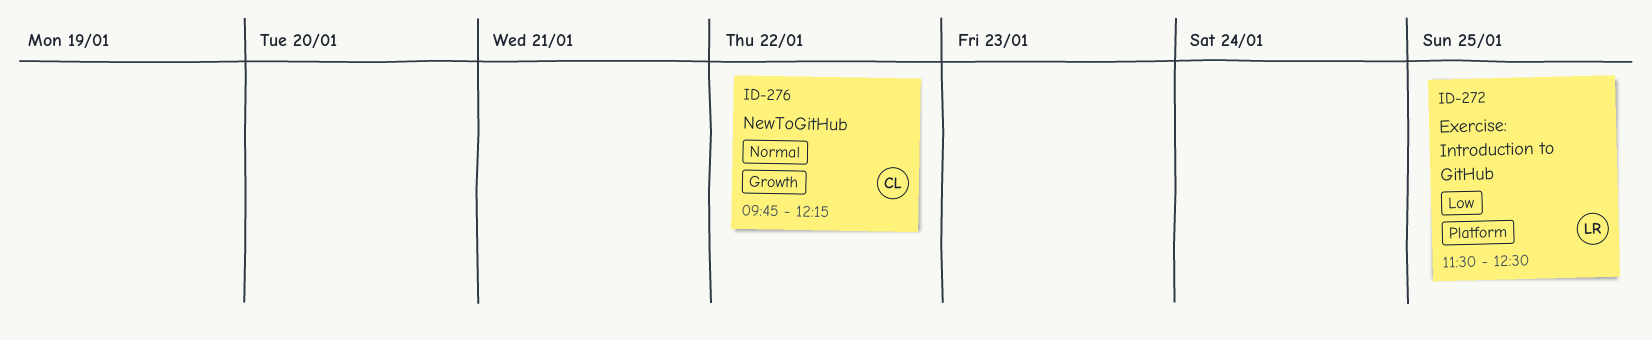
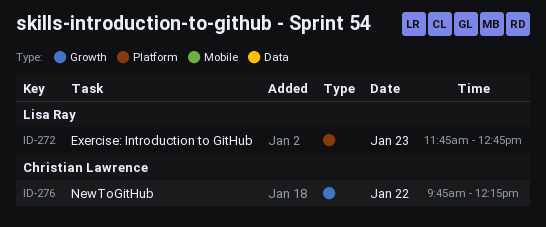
ID-272, day: Jan 25 -> Jan 23
ID-272, begins: 11:30 -> 11:45
ID-272, ends: 12:30 -> 12:45

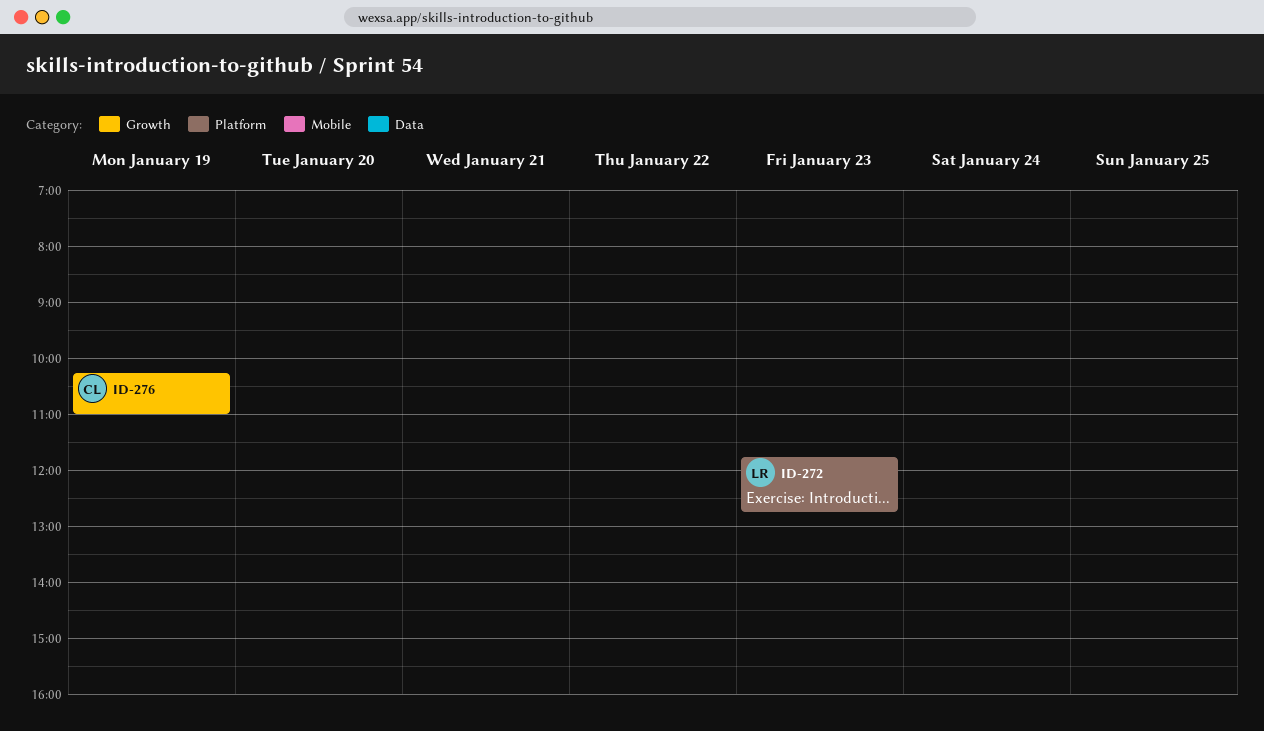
ID-276, day: Jan 22 -> Jan 19
ID-276, begins: 09:45 -> 10:15
ID-276, ends: 12:15 -> 11:00

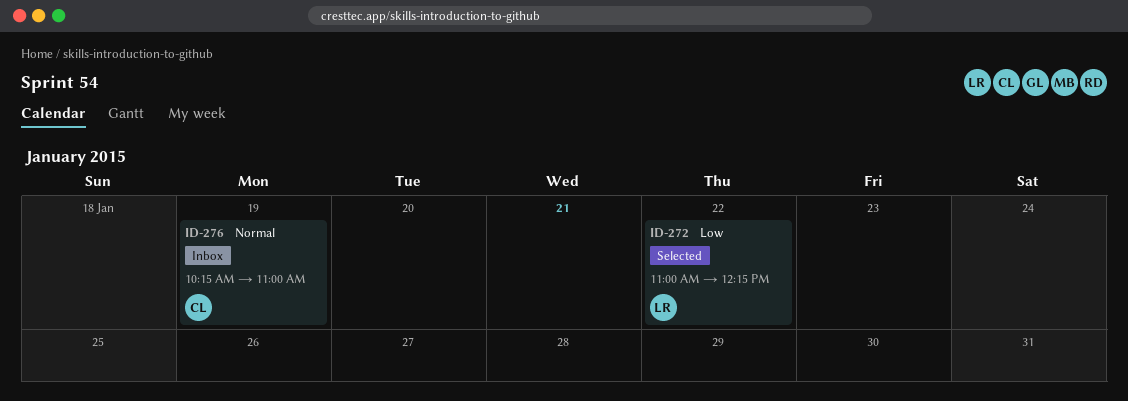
ID-272, day: Jan 23 -> Jan 22
ID-272, begins: 11:45 -> 11:00
ID-272, ends: 12:45 -> 12:15

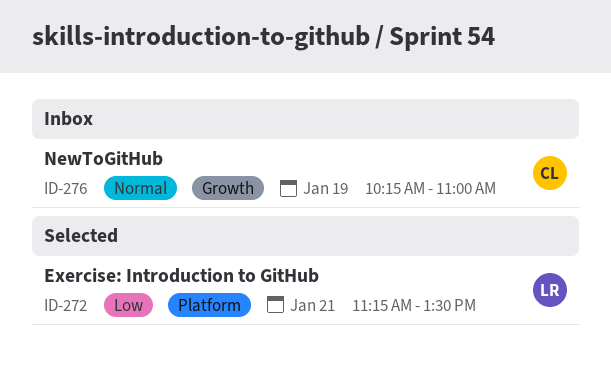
ID-272, day: Jan 22 -> Jan 21
ID-272, begins: 11:00 -> 11:15
ID-272, ends: 12:15 -> 13:30

